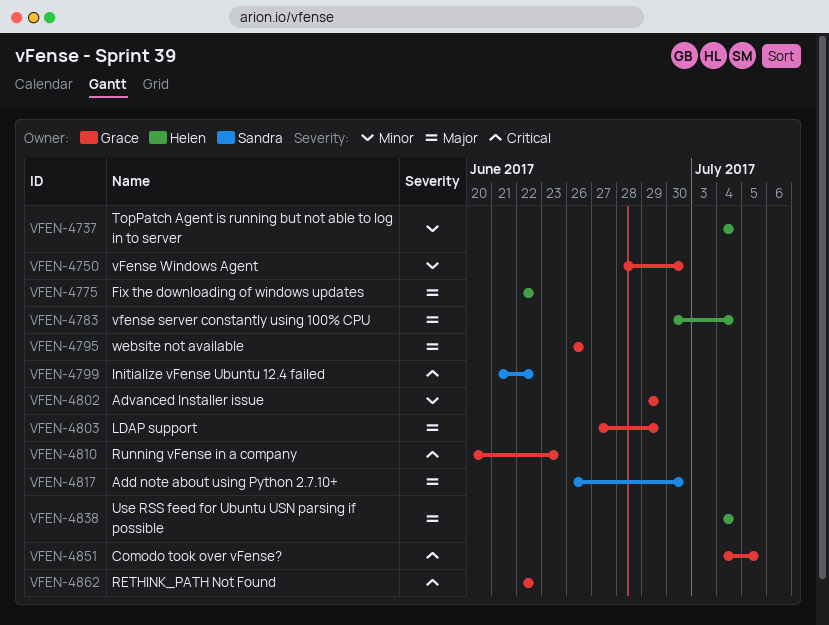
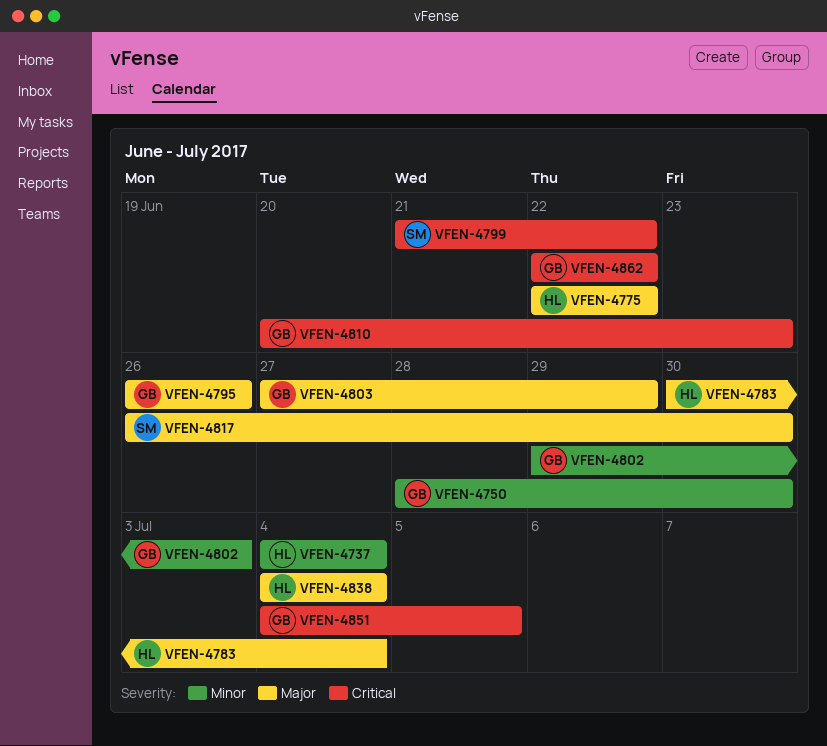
VFEN-4802, due: Jun 29 -> Jul 3

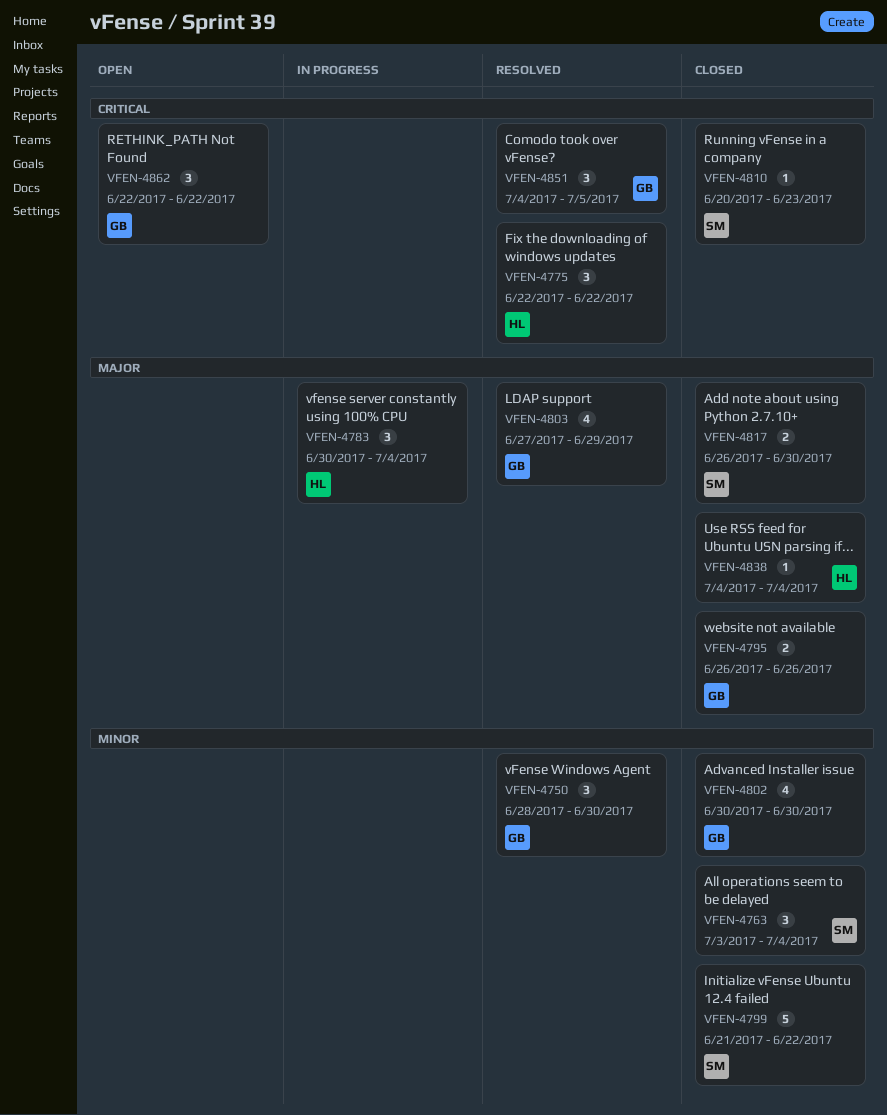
VFEN-4737: present -> none
VFEN-4763: none -> present
VFEN-4775, priority: Major -> Critical
VFEN-4799, priority: Critical -> Minor
VFEN-4802, start: Jun 29 -> Jun 30
VFEN-4802, due: Jul 3 -> Jun 30
VFEN-4810, owner: GB -> SM

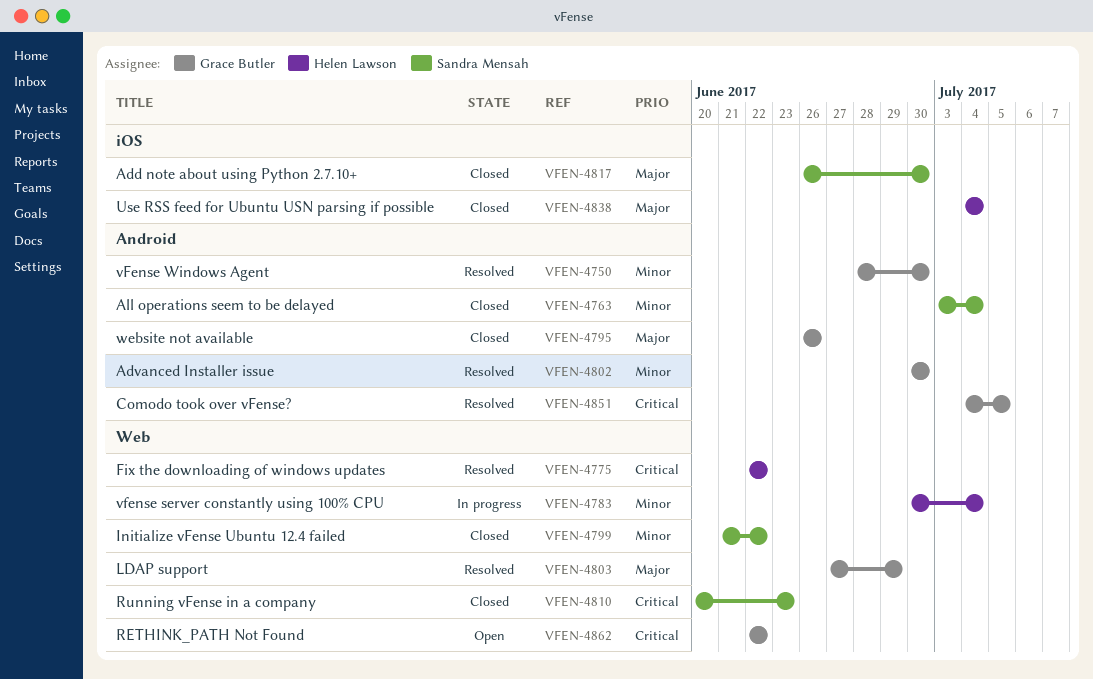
VFEN-4783, priority: Major -> Minor
VFEN-4802, status: Closed -> Resolved

